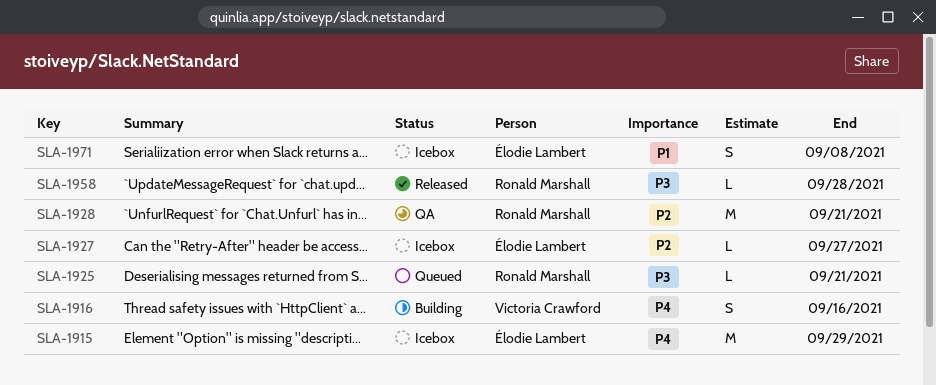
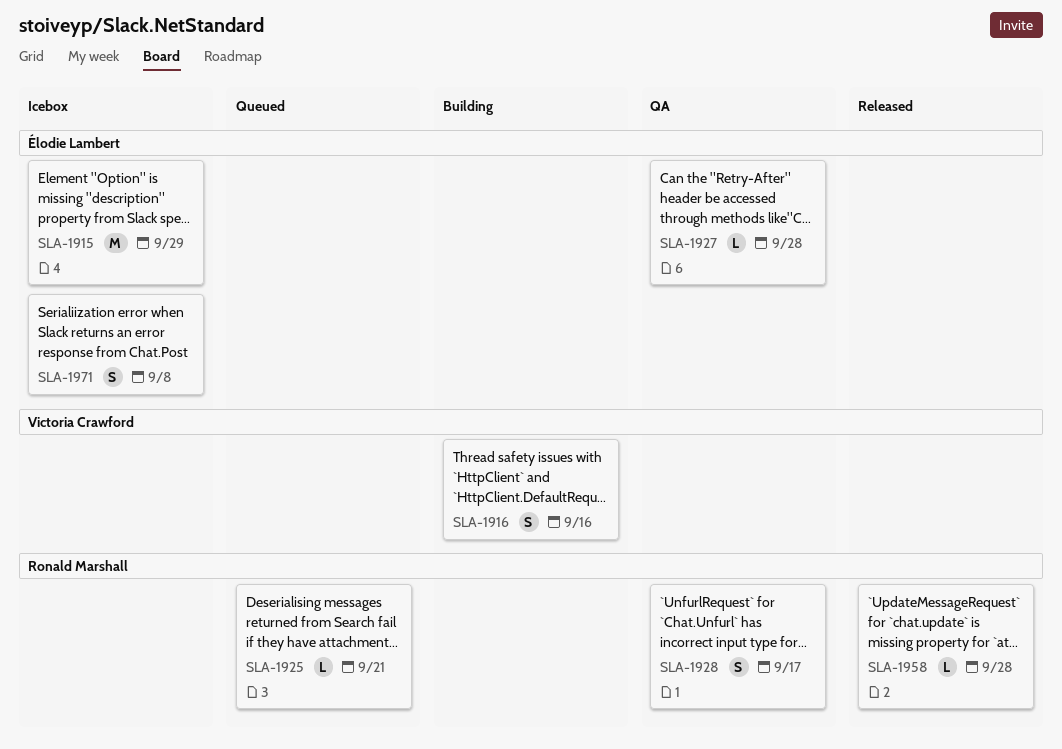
SLA-1927, status: Icebox -> QA
SLA-1927, due: Sep 27 -> Sep 28
SLA-1928, estimate: M -> S
SLA-1928, due: Sep 21 -> Sep 17

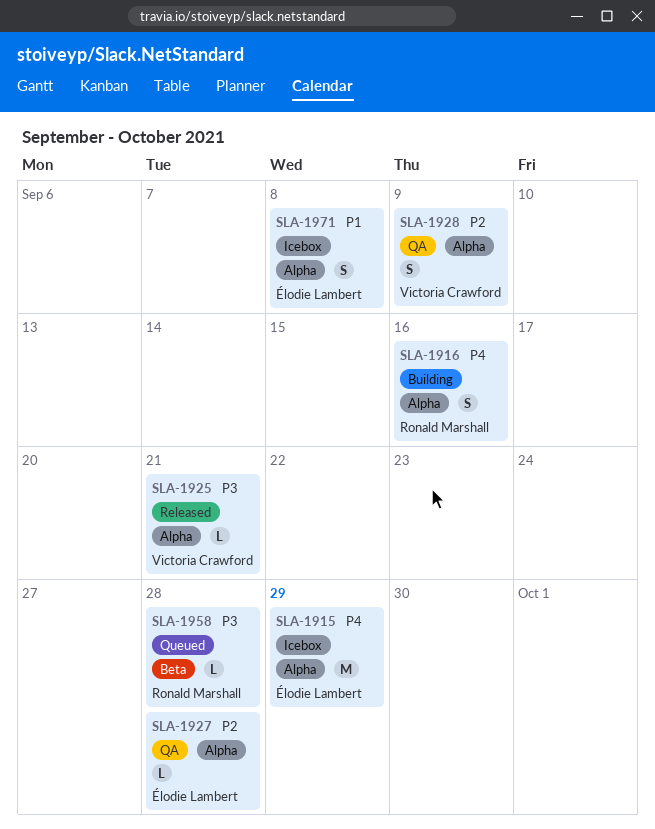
SLA-1916, owner: Victoria Crawford -> Ronald Marshall
SLA-1925, status: Queued -> Released
SLA-1925, owner: Ronald Marshall -> Victoria Crawford
SLA-1928, owner: Ronald Marshall -> Victoria Crawford
SLA-1928, due: Sep 17 -> Sep 9
SLA-1958, status: Released -> Queued

